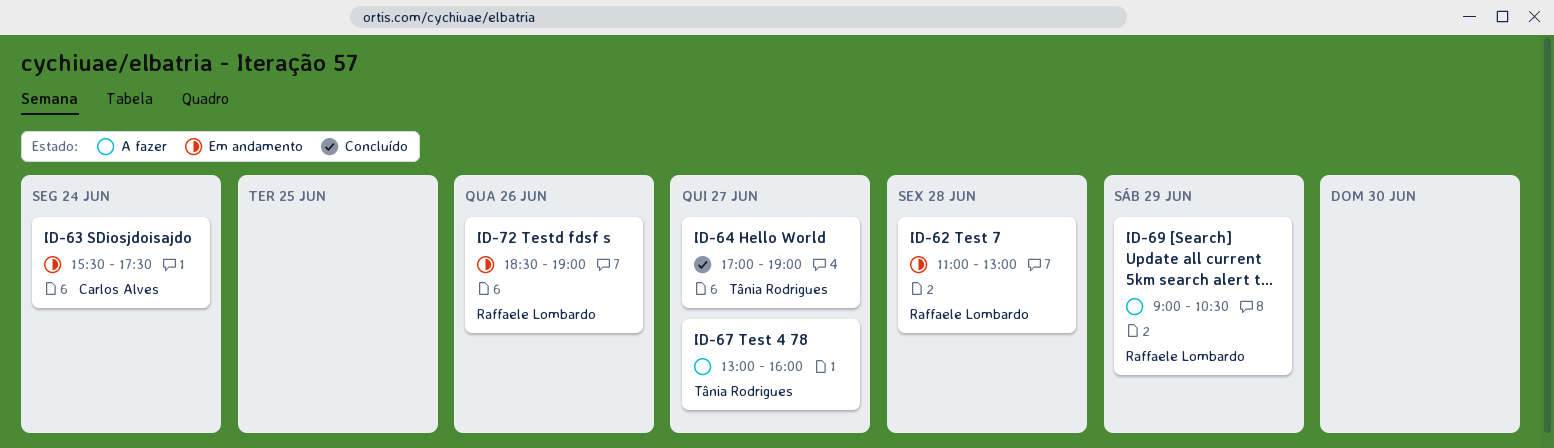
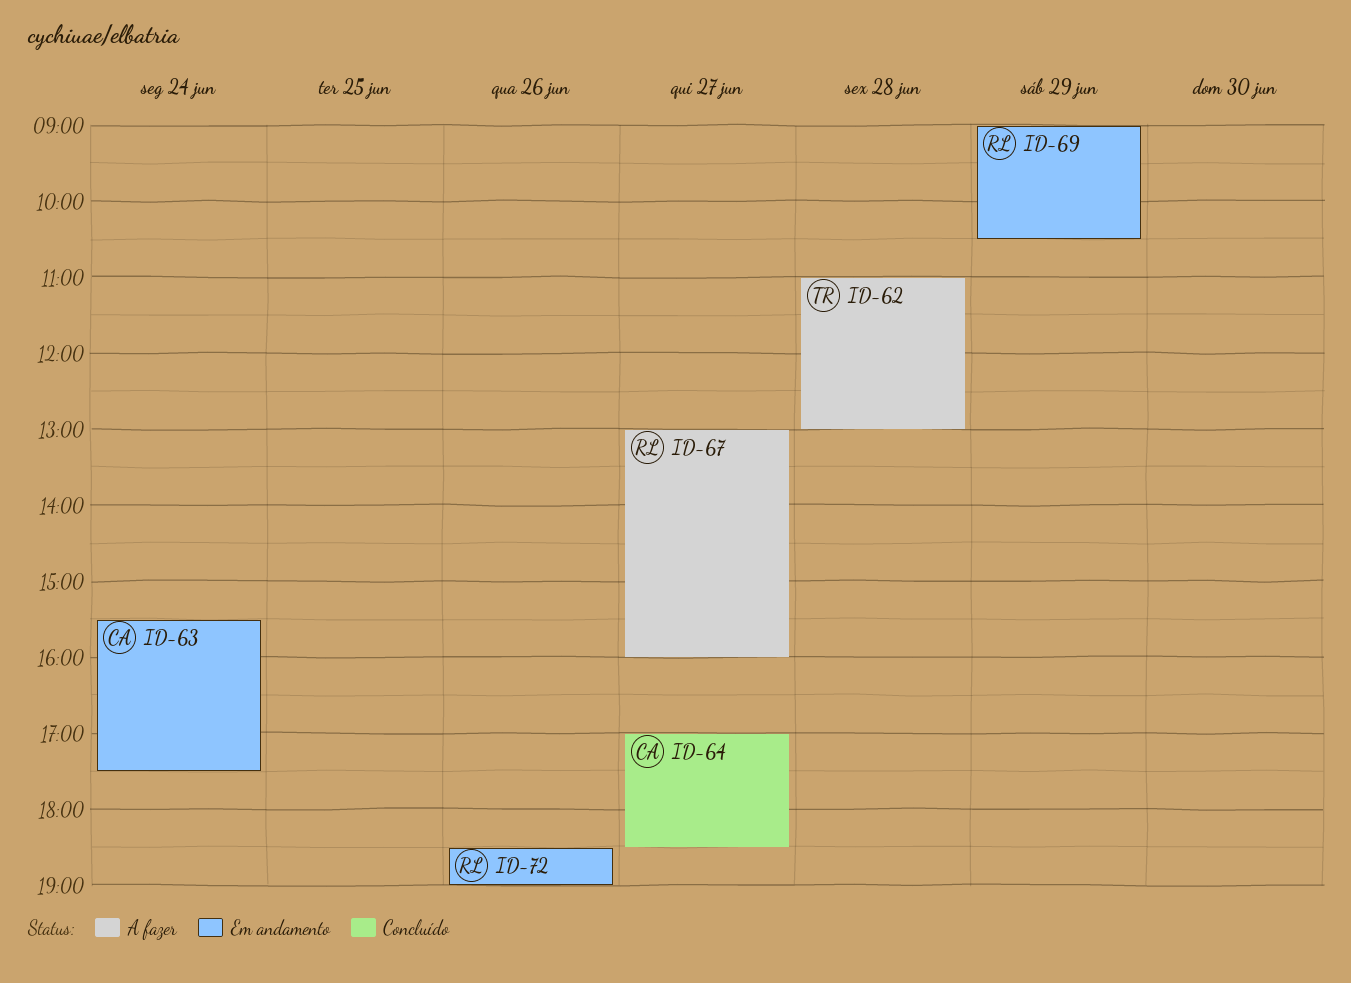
ID-62, status: Em andamento -> A fazer
ID-62, owner: Raffaele Lombardo -> Tânia Rodrigues
ID-64, owner: Tânia Rodrigues -> Carlos Alves
ID-64, ends: 19:00 -> 18:30
ID-67, owner: Tânia Rodrigues -> Raffaele Lombardo
ID-69, status: A fazer -> Em andamento

